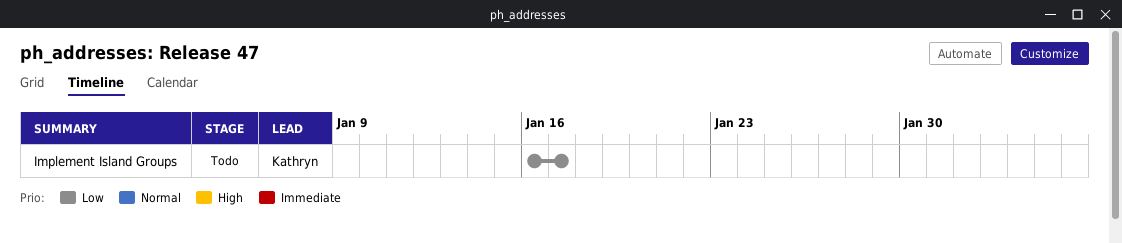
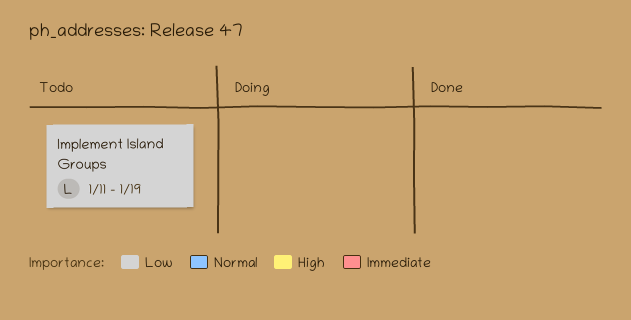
Implement Island Groups, start: Jan 16 -> Jan 11
Implement Island Groups, due: Jan 17 -> Jan 19

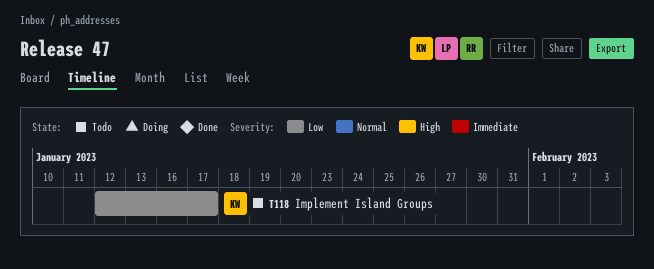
Implement Island Groups, start: Jan 11 -> Jan 12
Implement Island Groups, due: Jan 19 -> Jan 17

